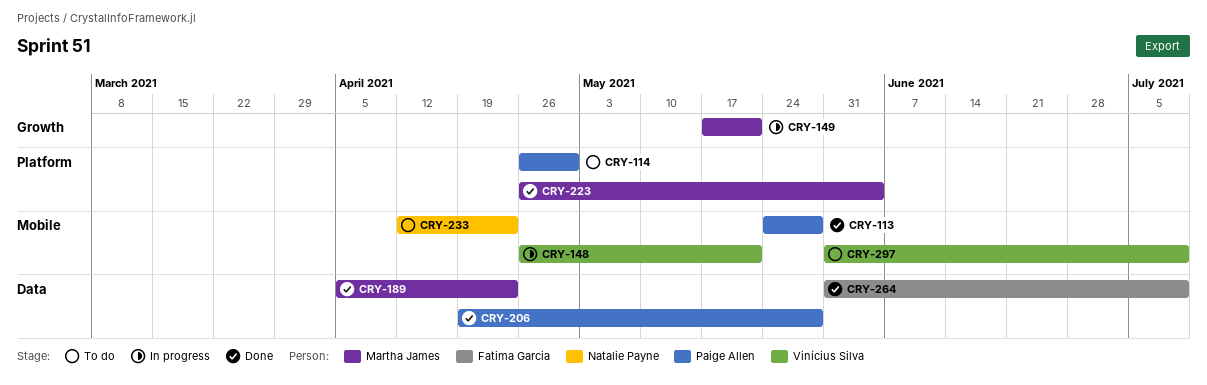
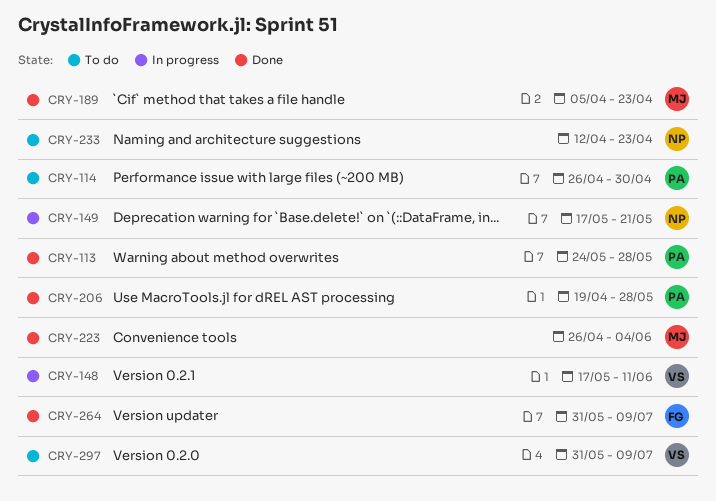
CRY-148, start: Apr 26 -> May 17
CRY-148, due: May 21 -> Jun 11
CRY-149, owner: Martha James -> Natalie Payne

